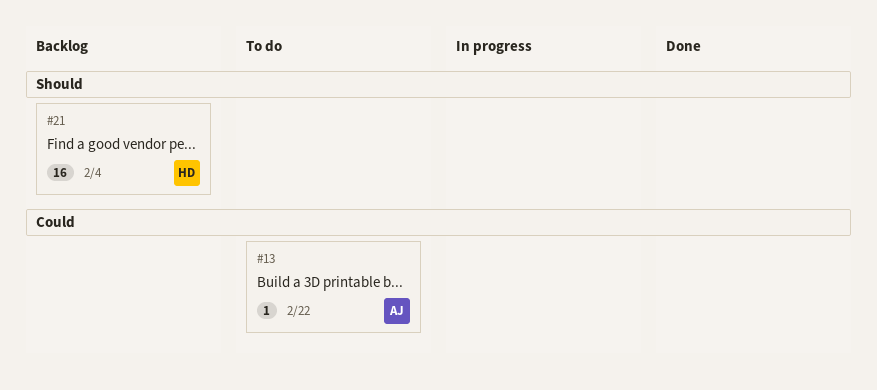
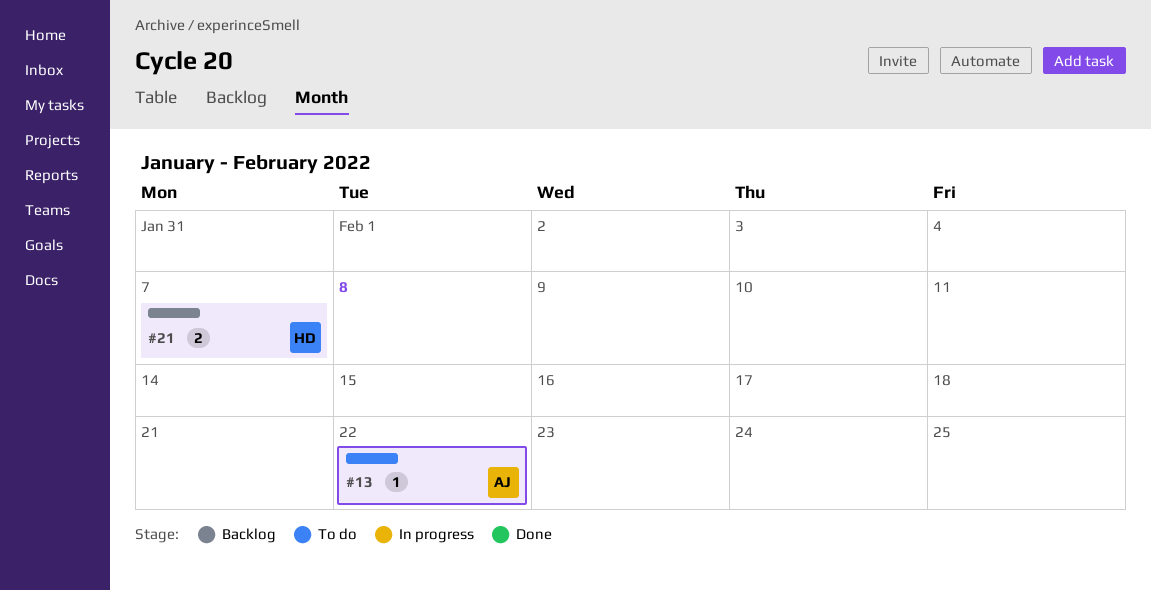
#21, estimate: 16 -> 2
#21, due: Feb 4 -> Feb 7

